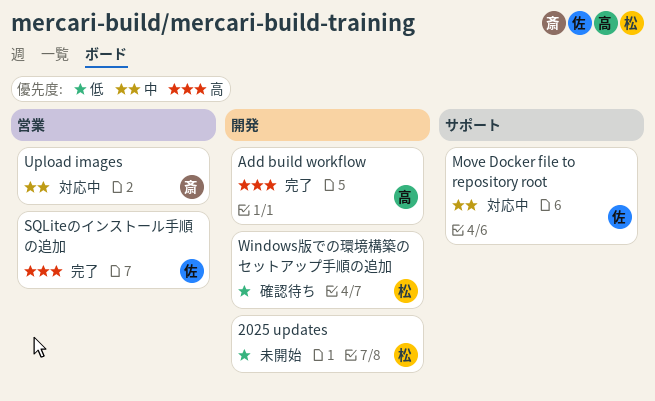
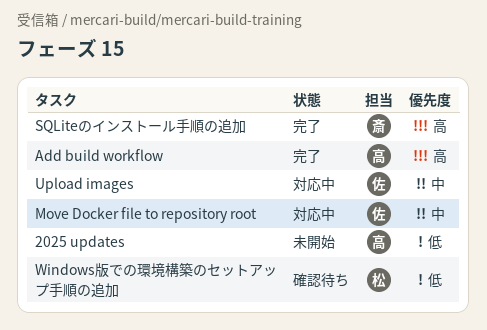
2025 updates, owner: 松 -> 高
SQLiteのインストール手順の追加, owner: 佐 -> 斎
Upload images, owner: 斎 -> 佐

